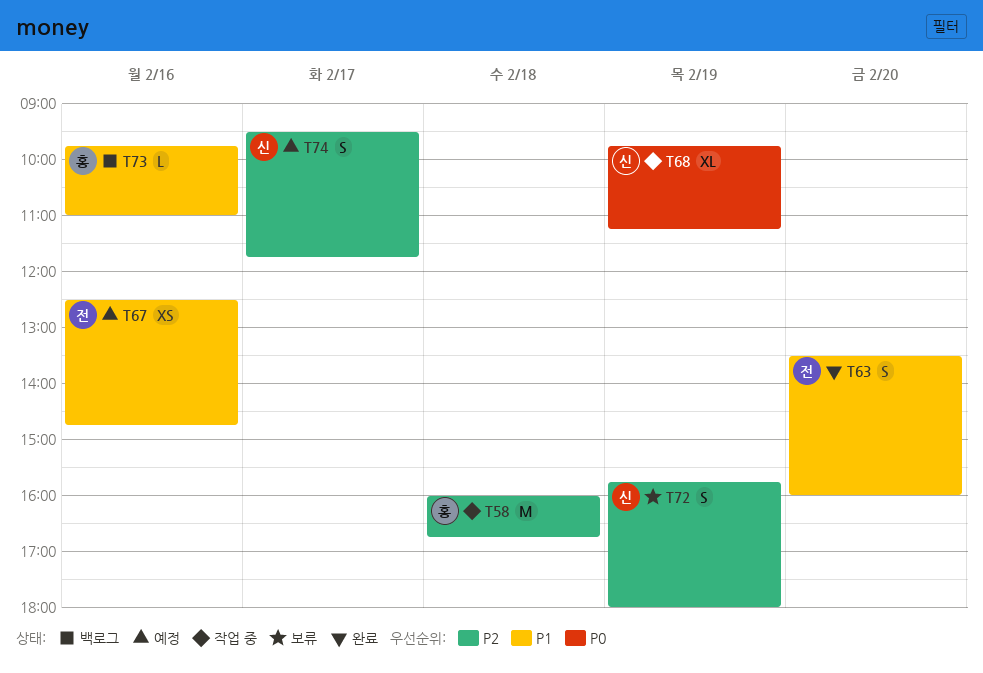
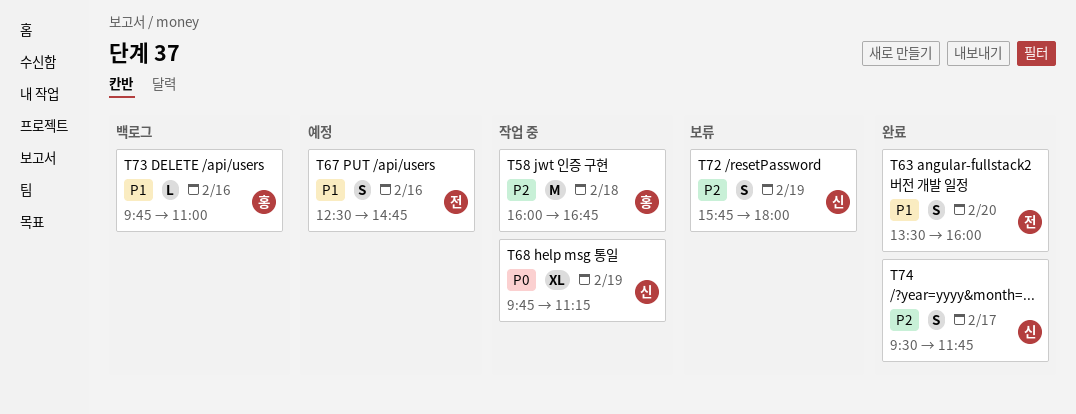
T67, estimate: XS -> S
T74, status: 예정 -> 완료

